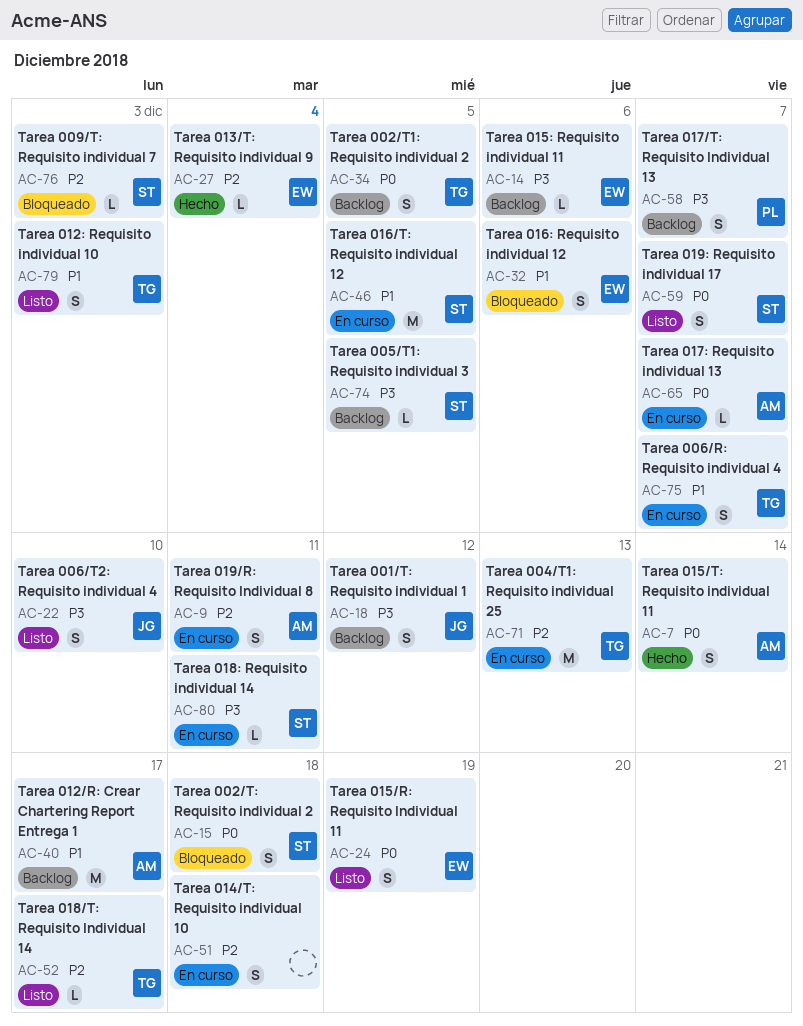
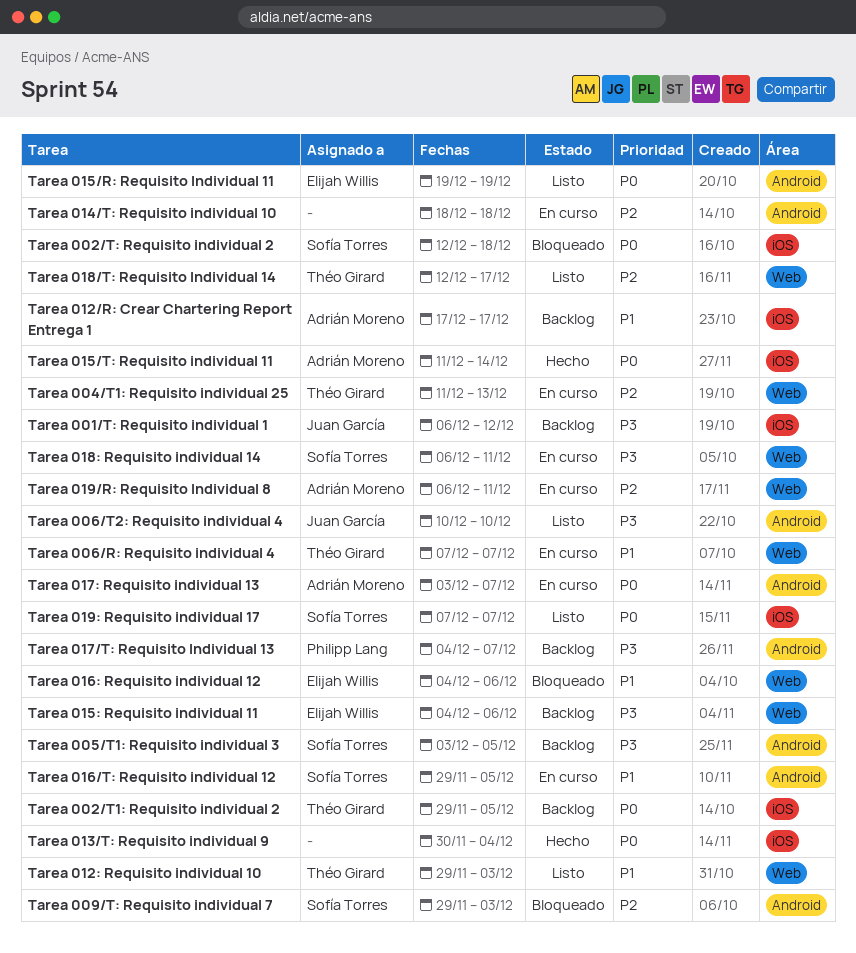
Tarea 013/T: Requisito individual 9, owner: Elijah Willis -> none
Tarea 013/T: Requisito individual 9, priority: P2 -> P0

